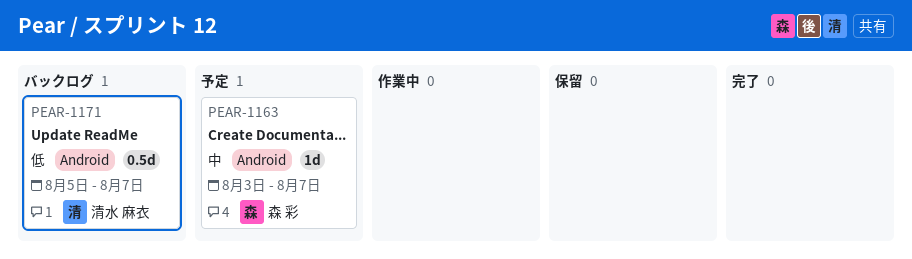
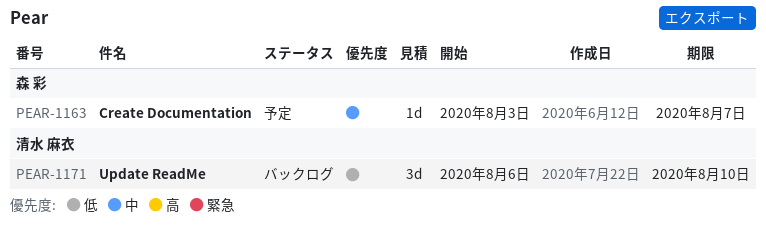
PEAR-1171, estimate: 0.5d -> 3d
PEAR-1171, start: Aug 5 -> Aug 6
PEAR-1171, due: Aug 7 -> Aug 10

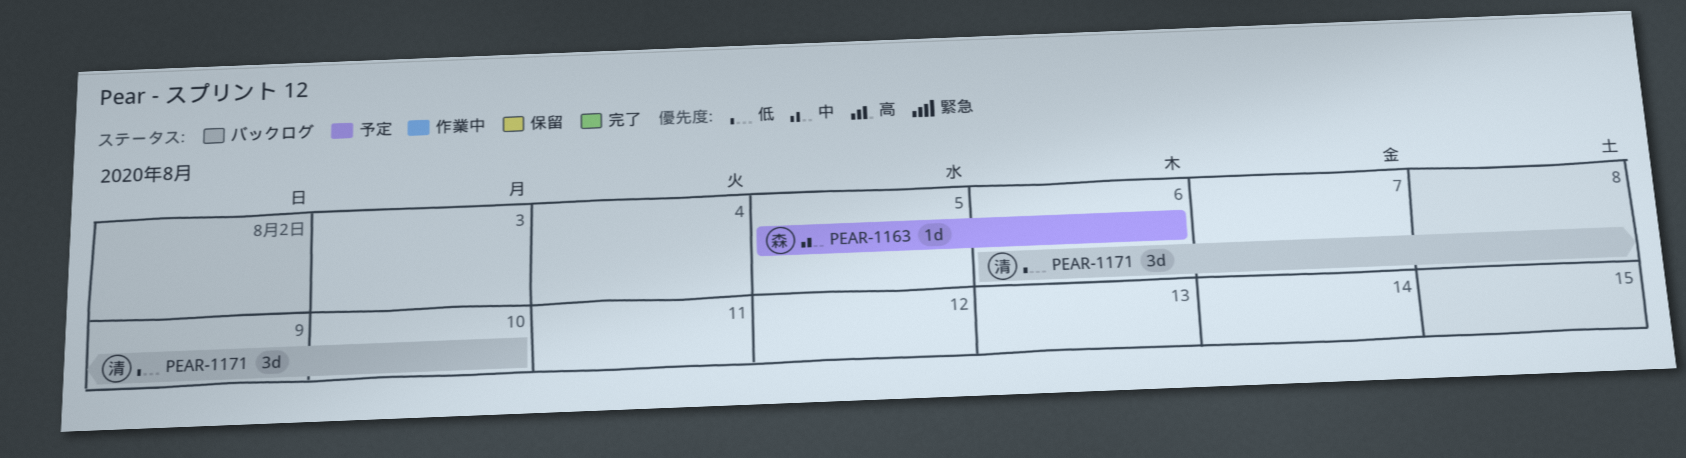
PEAR-1163, start: Aug 3 -> Aug 5
PEAR-1163, due: Aug 7 -> Aug 6

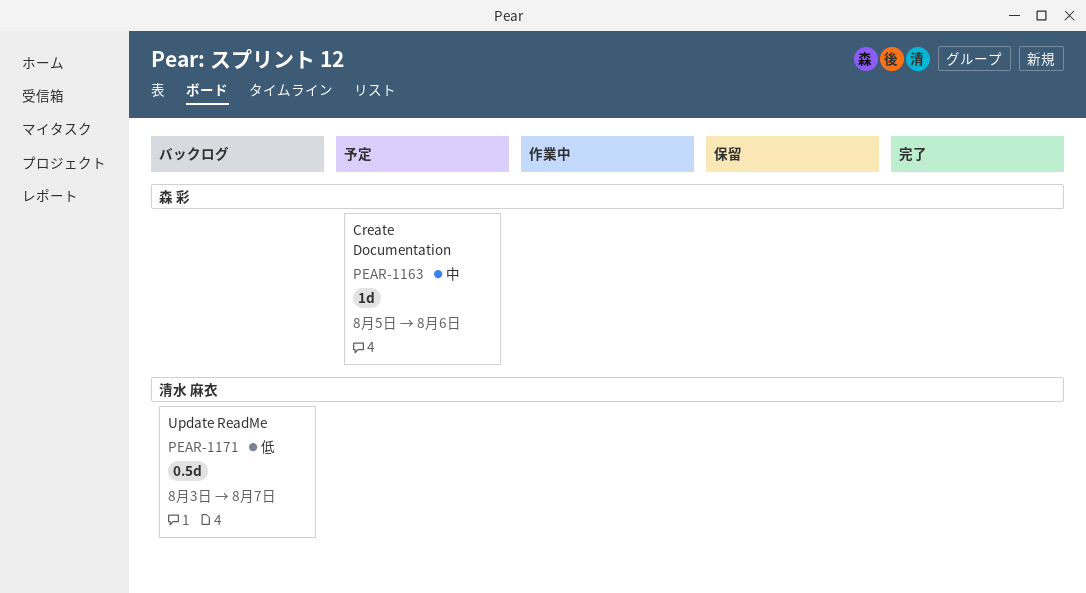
PEAR-1171, estimate: 3d -> 0.5d
PEAR-1171, start: Aug 6 -> Aug 3
PEAR-1171, due: Aug 10 -> Aug 7

